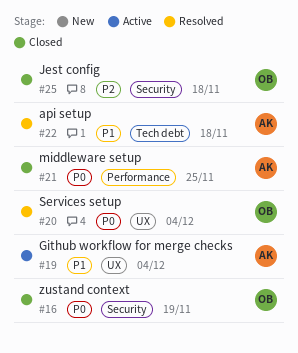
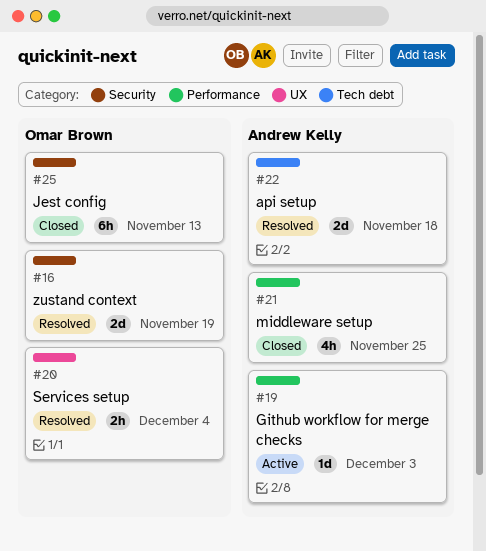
#16, status: Closed -> Resolved
#19, label: UX -> Performance
#19, due: Dec 4 -> Dec 3
#25, due: Nov 18 -> Nov 13

